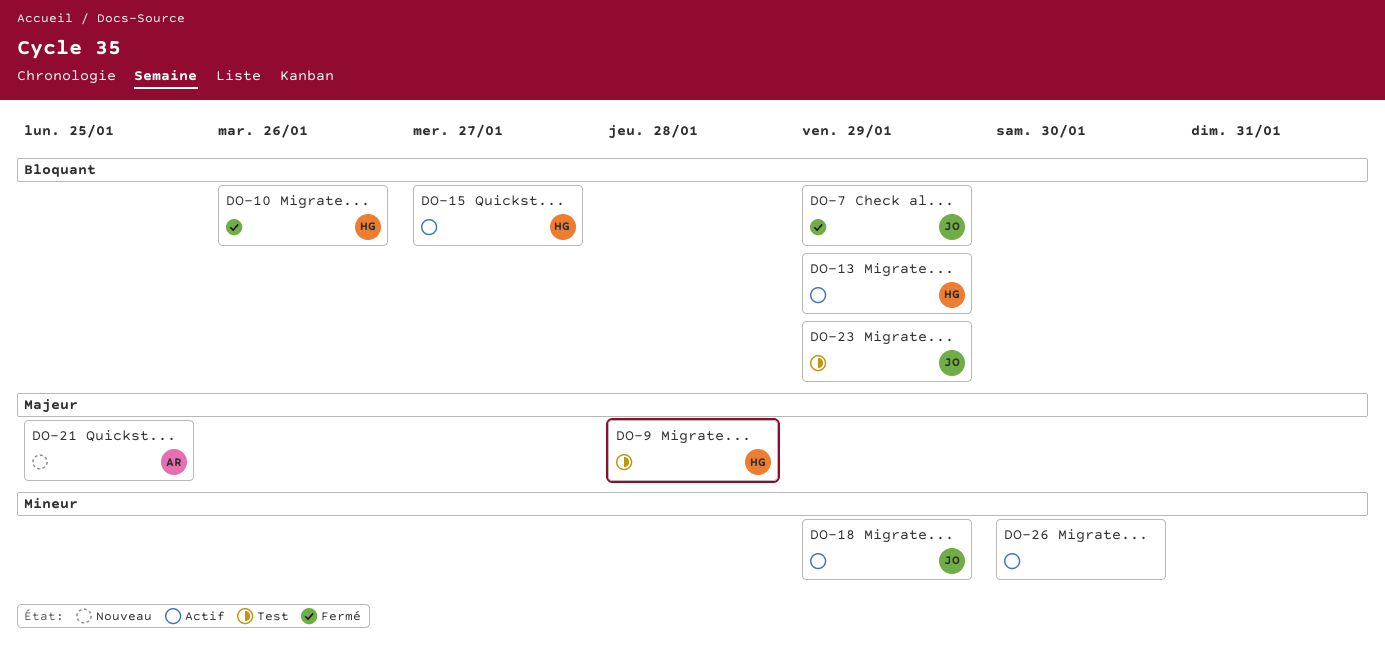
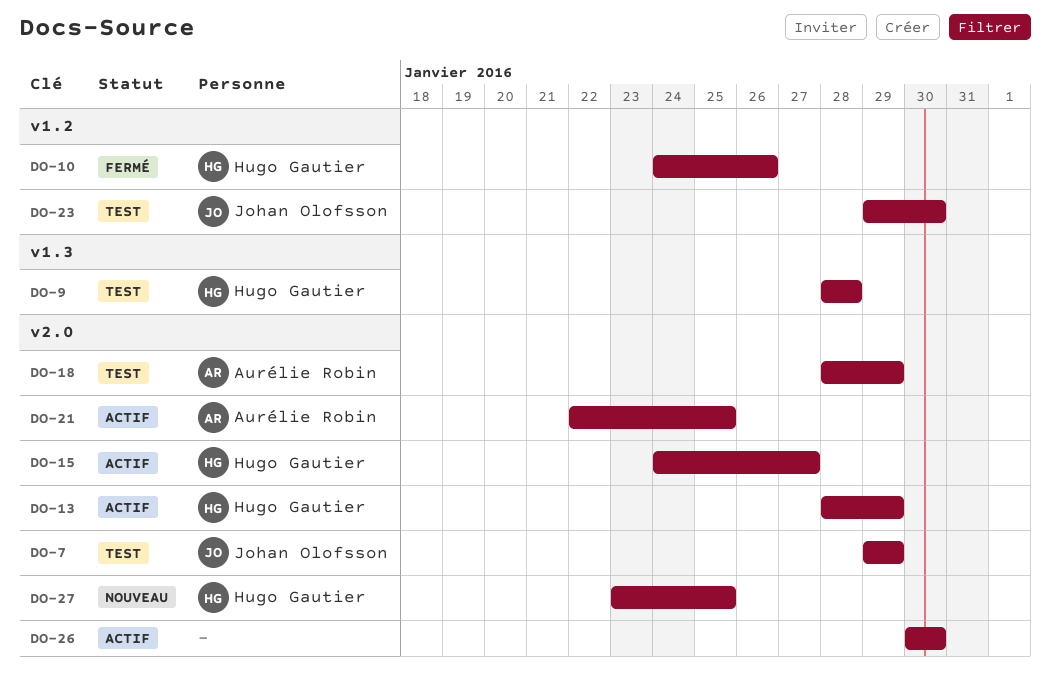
DO-7, status: Fermé -> Test
DO-18, status: Actif -> Test
DO-18, owner: Johan Olofsson -> Aurélie Robin
DO-21, status: Nouveau -> Actif
DO-23, due: Jan 29 -> Jan 30
DO-27: none -> present

